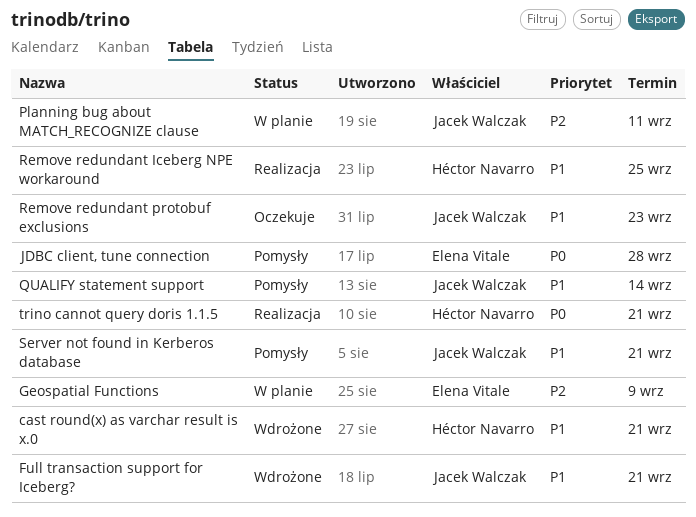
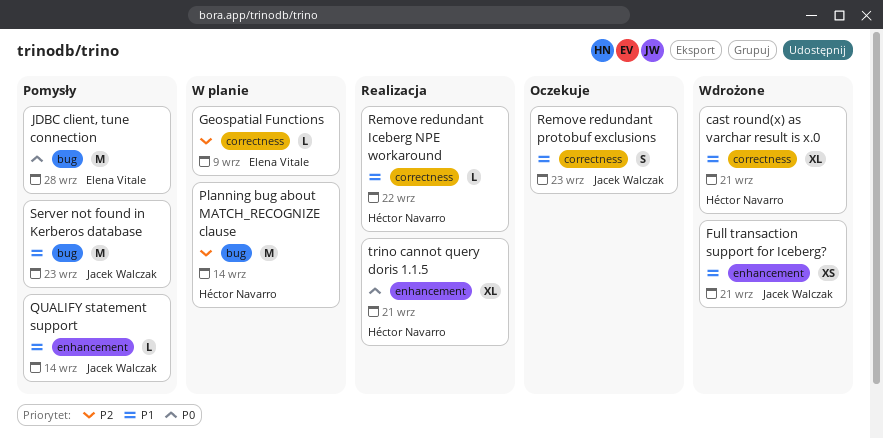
Planning bug about MATCH_RECOGNIZE clause, owner: Jacek Walczak -> Héctor Navarro
Planning bug about MATCH_RECOGNIZE clause, due: Sep 11 -> Sep 14
Remove redundant Iceberg NPE workaround, due: Sep 25 -> Sep 22
Server not found in Kerberos database, due: Sep 21 -> Sep 23

